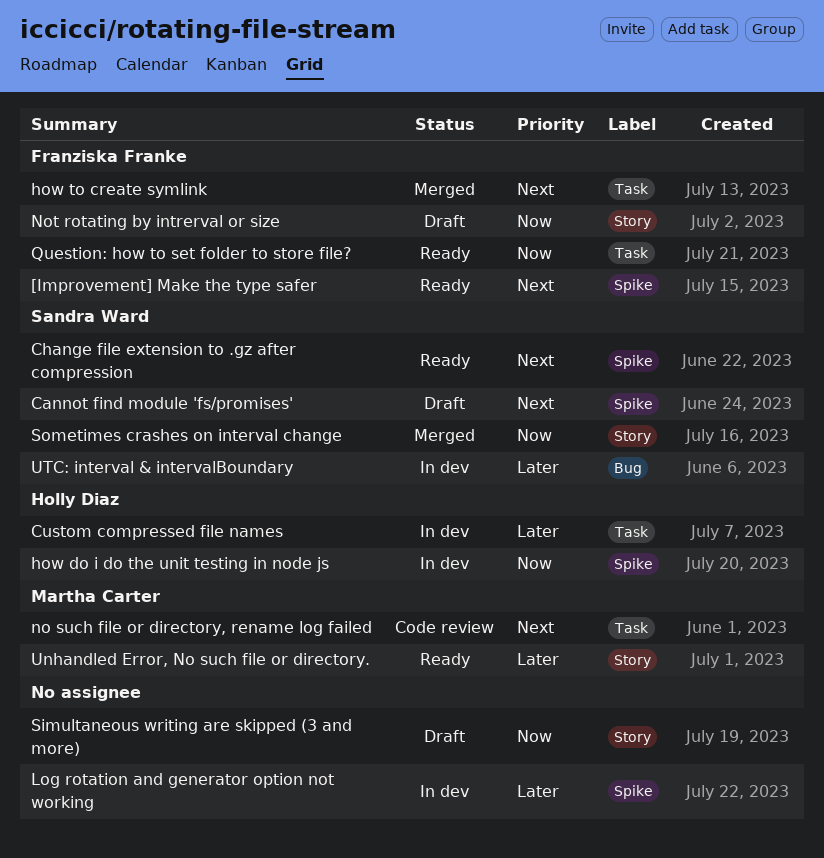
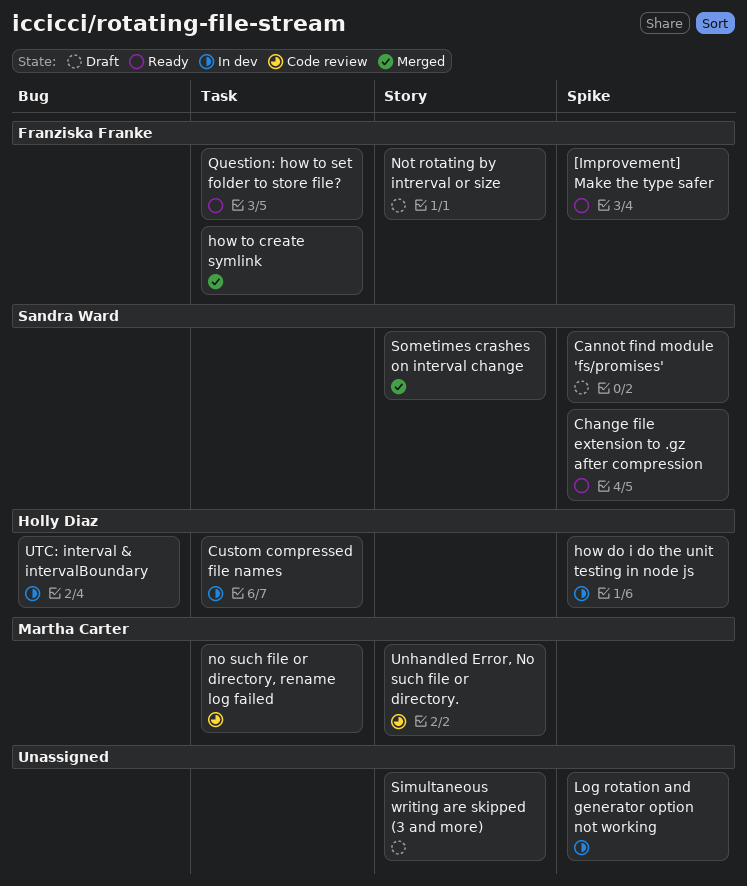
Unhandled Error, No such file or directory., status: Ready -> Code review
UTC: interval & intervalBoundary, owner: Sandra Ward -> Holly Diaz

